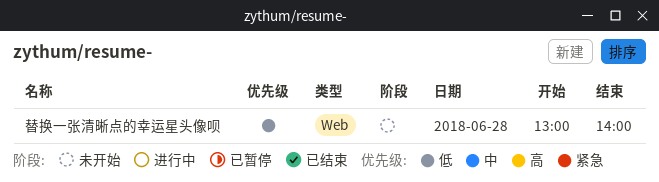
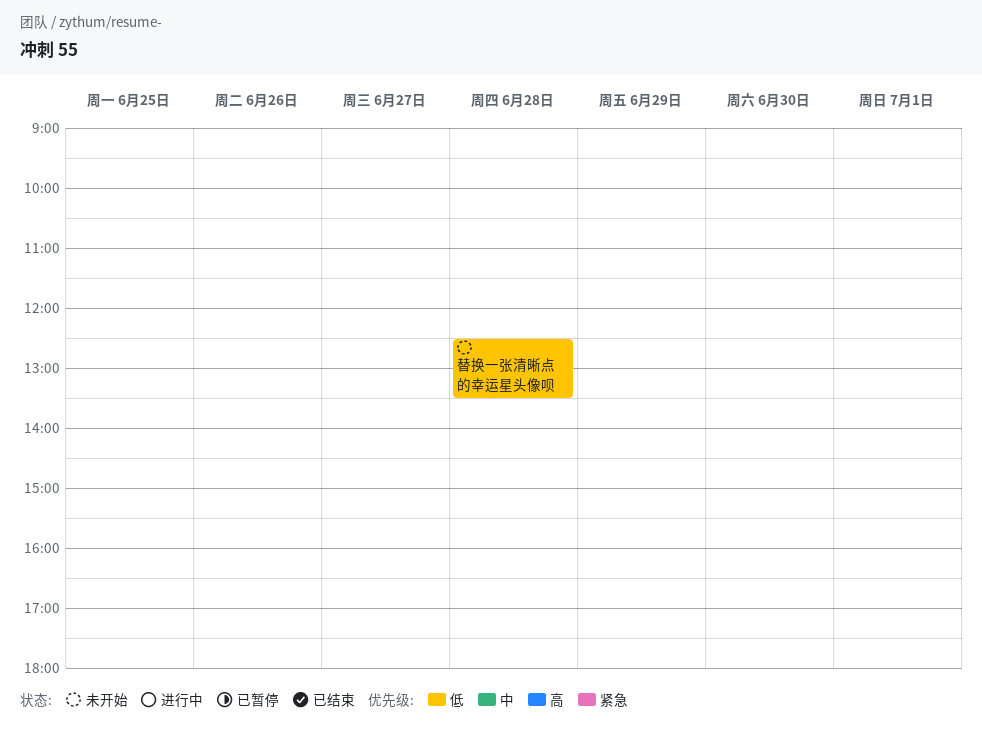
替换一张清晰点的幸运星头像呗, begins: 13:00 -> 12:30
替换一张清晰点的幸运星头像呗, ends: 14:00 -> 13:30

